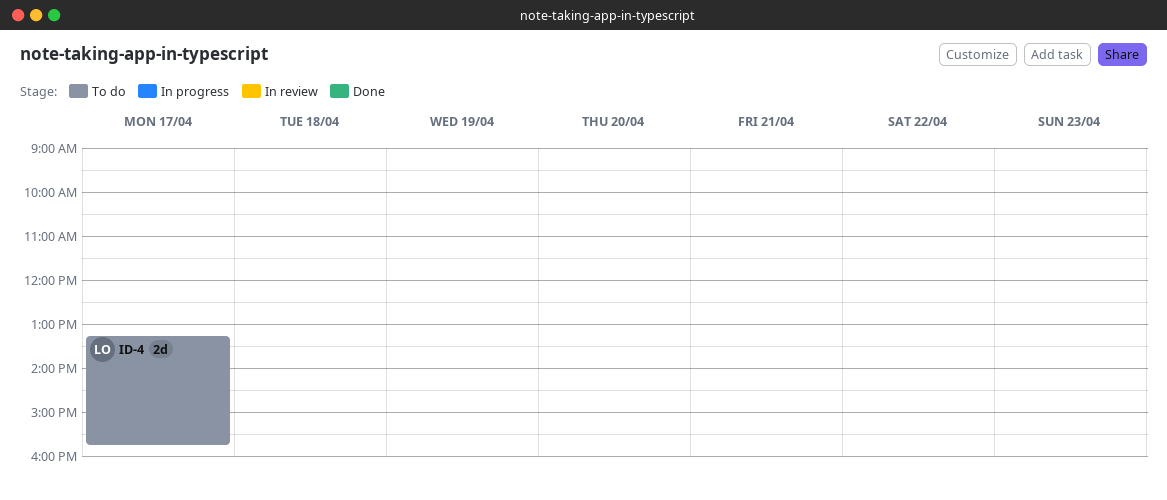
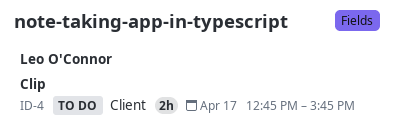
ID-4, estimate: 2d -> 2h
ID-4, begins: 13:15 -> 12:45

